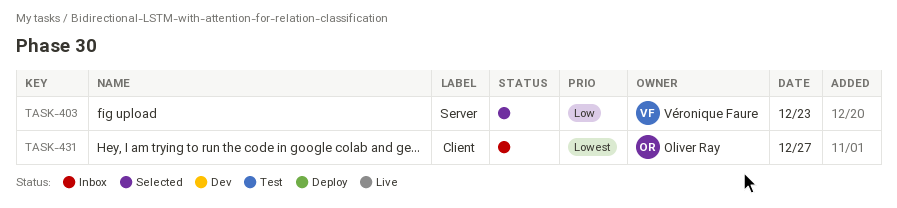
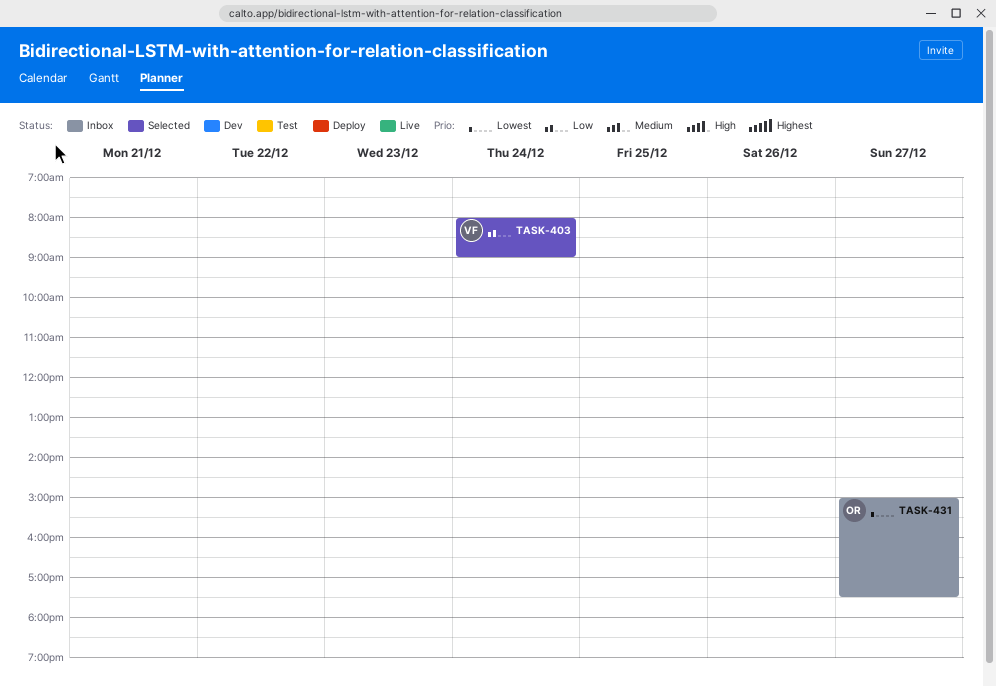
TASK-403, day: Dec 23 -> Dec 24

